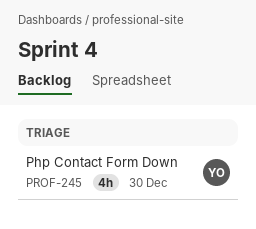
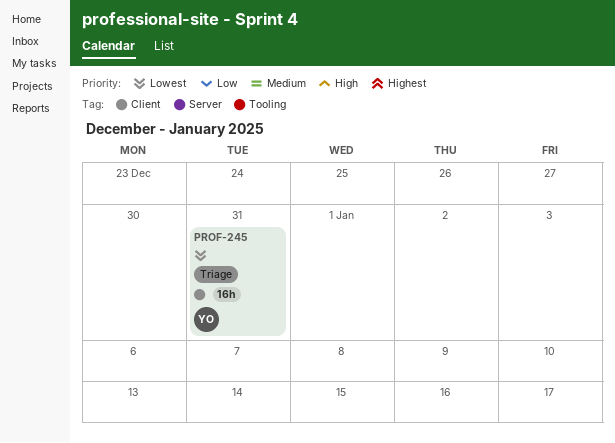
PROF-245, estimate: 4h -> 16h
PROF-245, due: Dec 30 -> Dec 31

